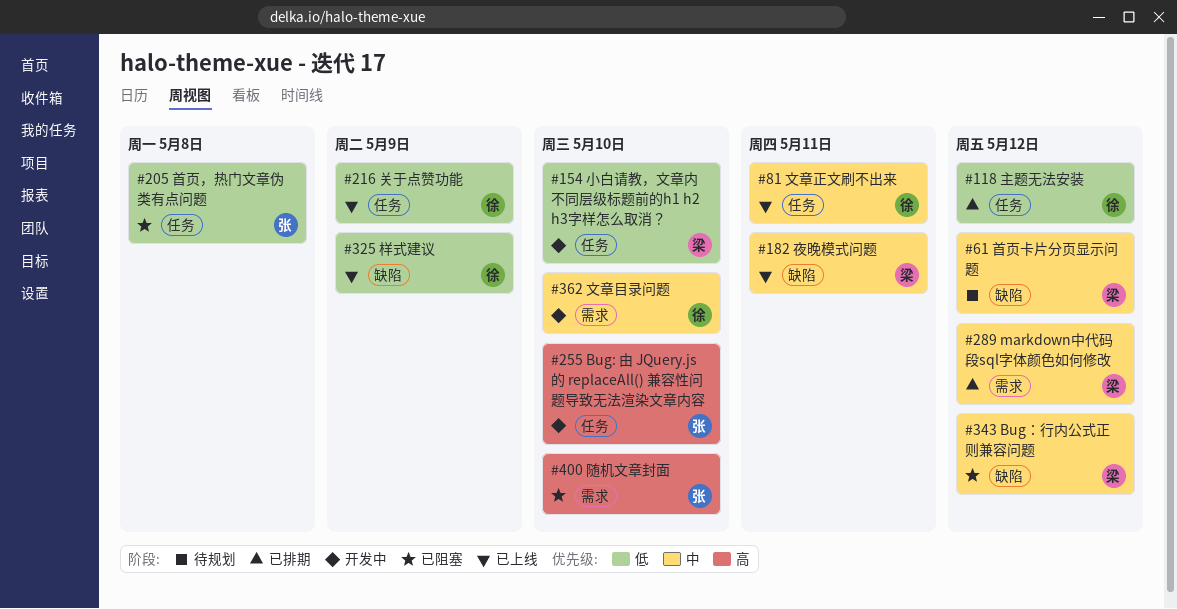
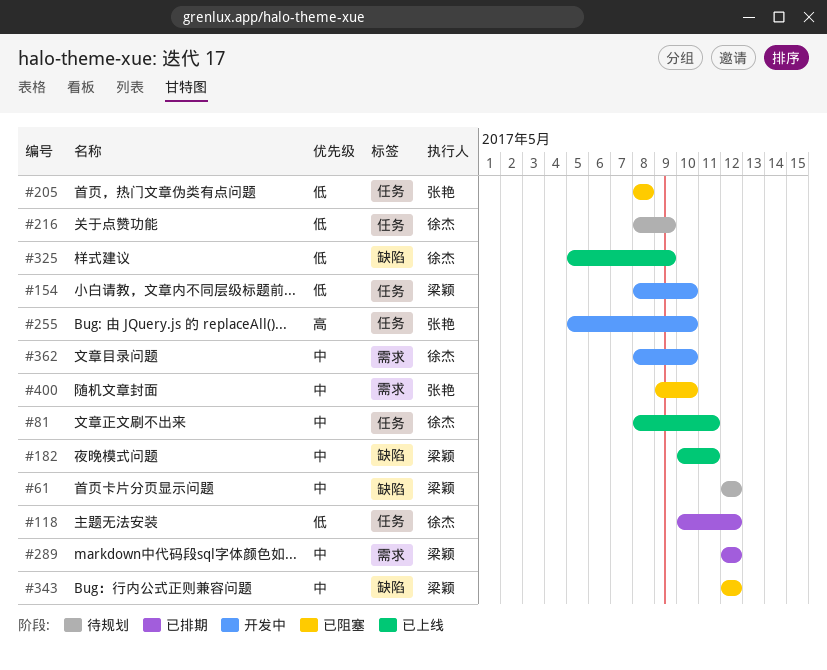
#216, status: 已上线 -> 待规划
#400, priority: 高 -> 中

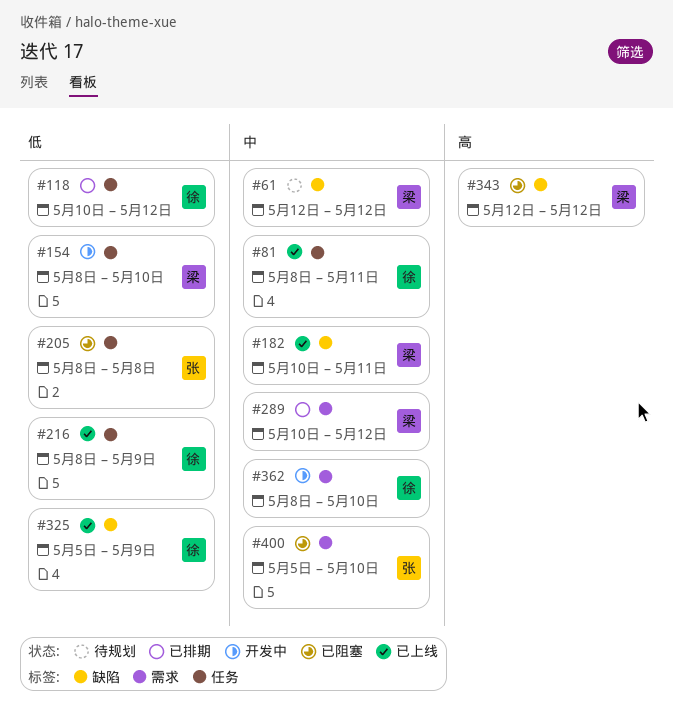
#216, status: 待规划 -> 已上线
#255: present -> none
#289, start: May 12 -> May 10
#343, priority: 中 -> 高
#400, start: May 9 -> May 5

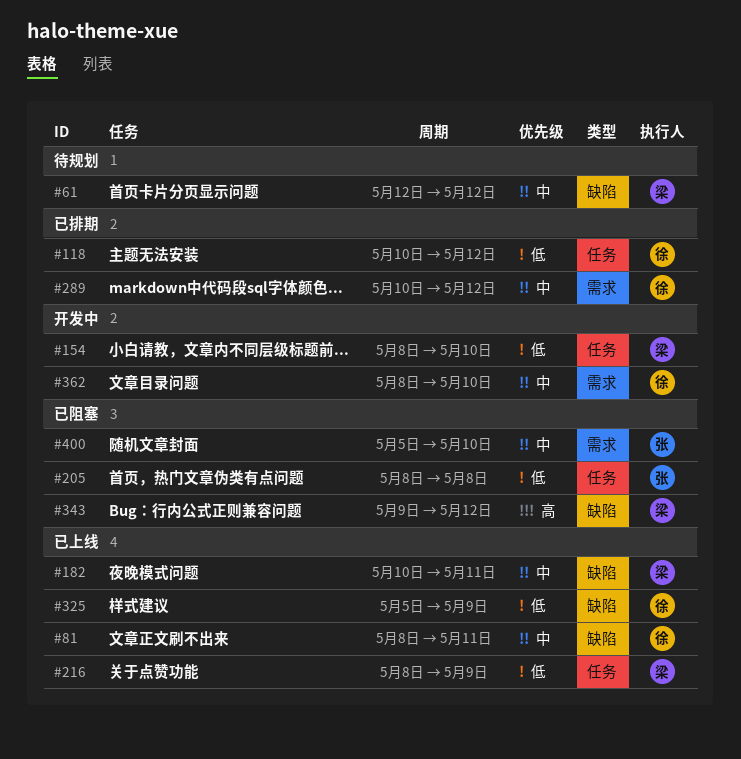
#81, label: 任务 -> 缺陷
#216, owner: 徐 -> 梁
#289, owner: 梁 -> 徐
#343, start: May 12 -> May 9

